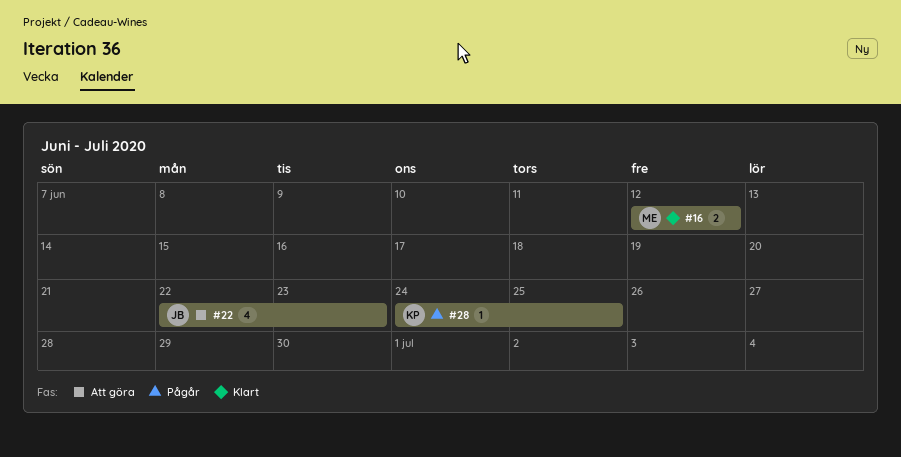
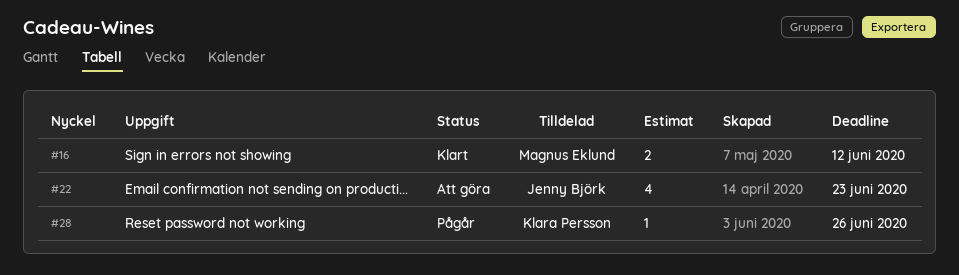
#28, due: Jun 25 -> Jun 26

